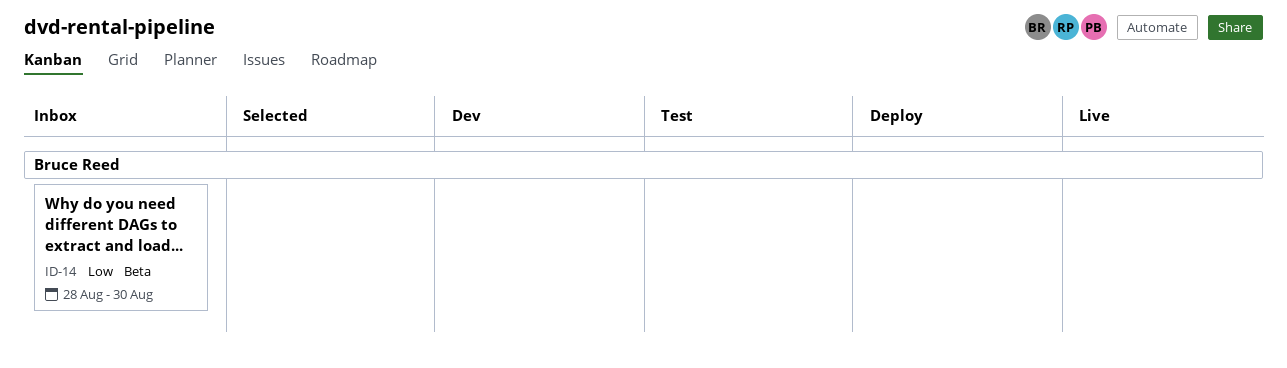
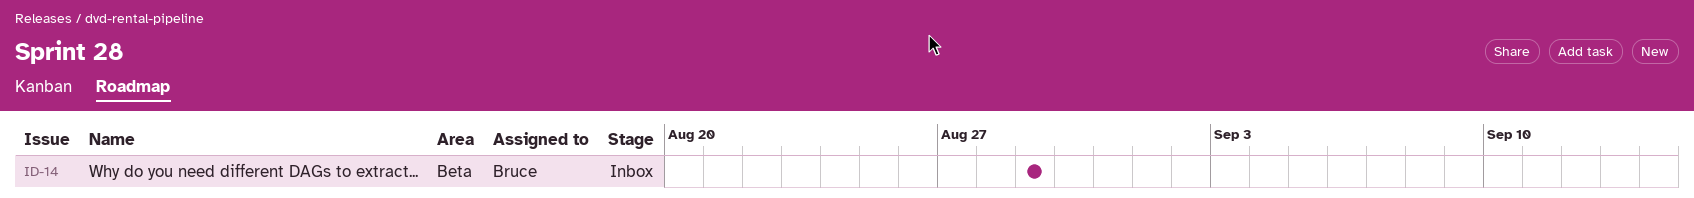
ID-14, start: Aug 28 -> Aug 29
ID-14, due: Aug 30 -> Aug 29

